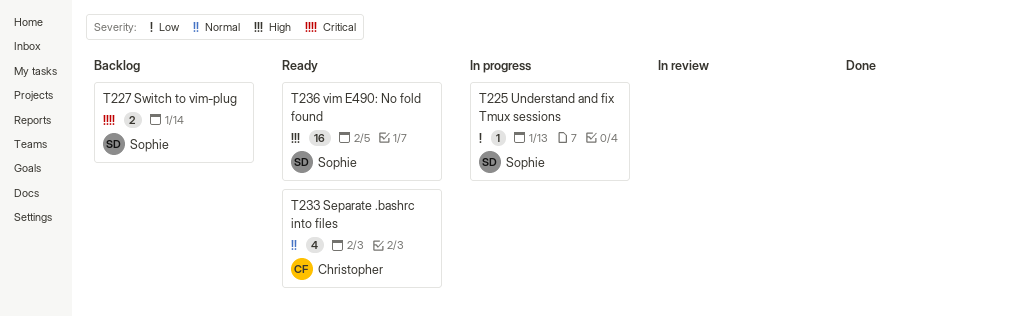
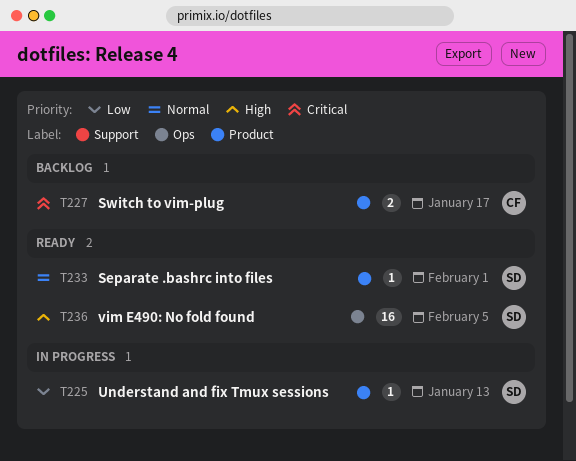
T227, owner: Sophie -> Christopher
T227, due: Jan 14 -> Jan 17
T233, owner: Christopher -> Sophie
T233, estimate: 4 -> 1
T233, due: Feb 3 -> Feb 1

